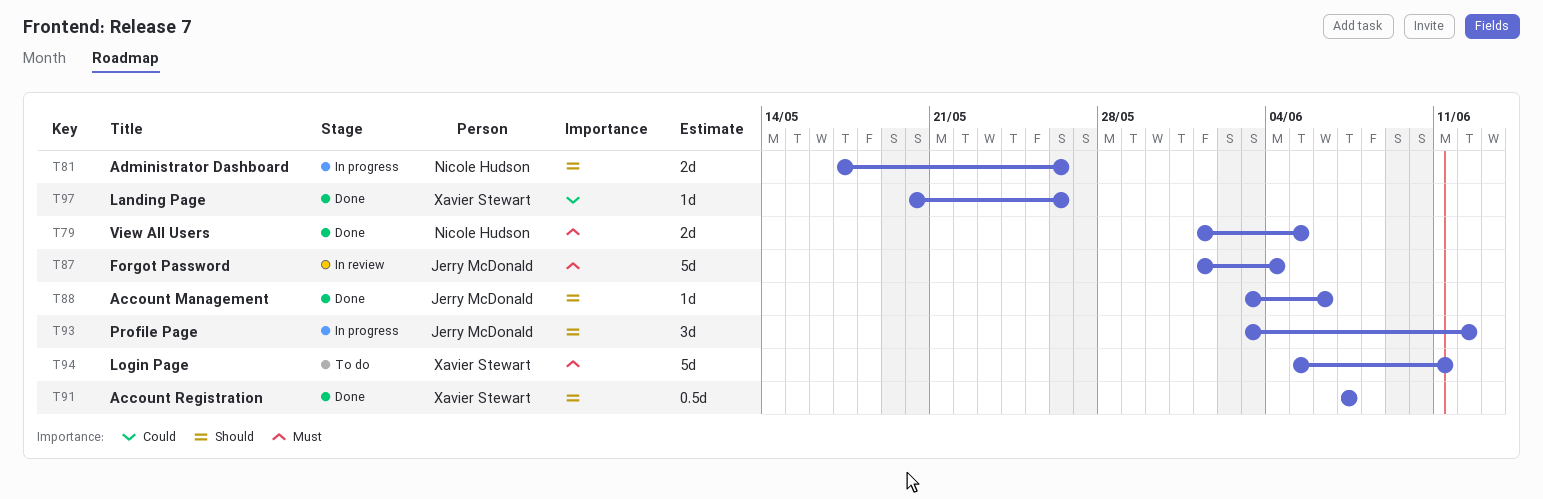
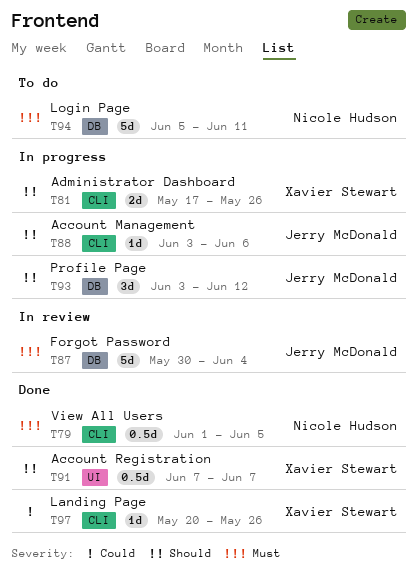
T79, estimate: 2d -> 0.5d
T81, owner: Nicole Hudson -> Xavier Stewart
T87, start: Jun 1 -> May 30
T88, status: Done -> In progress
T94, owner: Xavier Stewart -> Nicole Hudson

